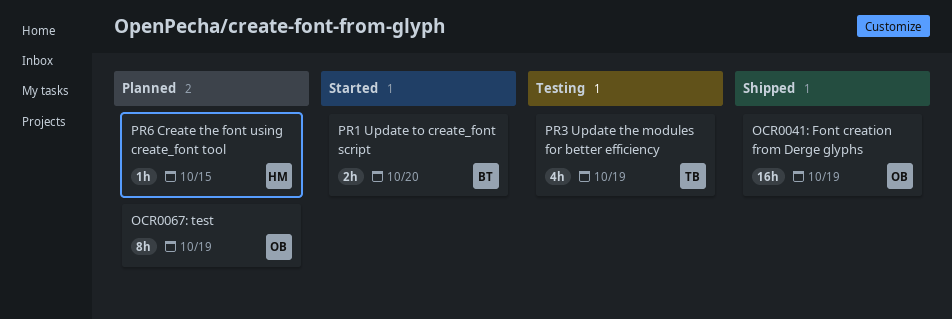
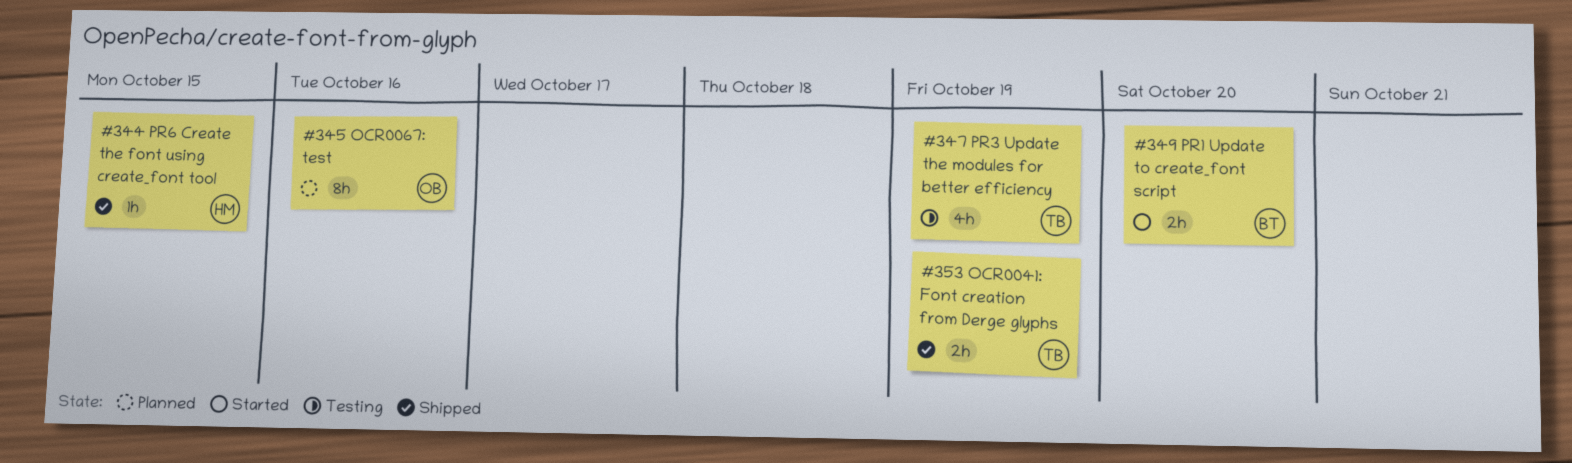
OCR0041: Font creation from Derge glyphs, owner: OB -> TB
OCR0041: Font creation from Derge glyphs, estimate: 16h -> 2h
OCR0067: test, due: Oct 19 -> Oct 16
PR6 Create the font using create_font tool, status: Planned -> Shipped

